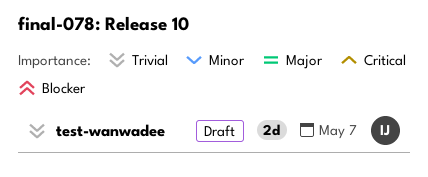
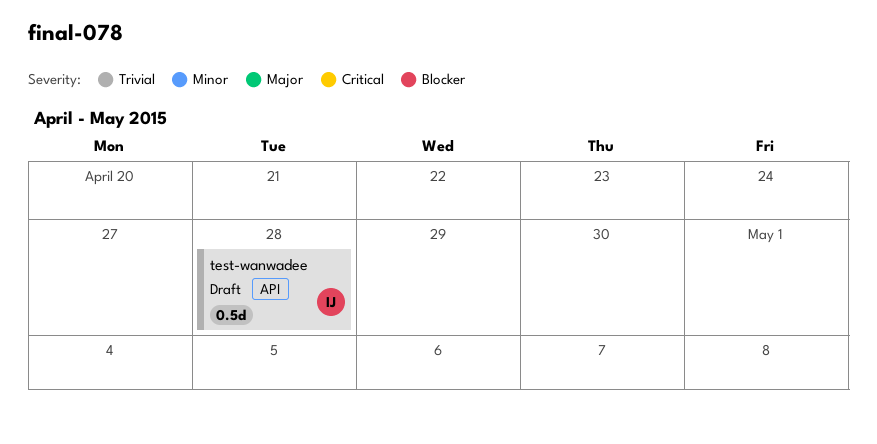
test-wanwadee, estimate: 2d -> 0.5d
test-wanwadee, due: May 7 -> Apr 28

